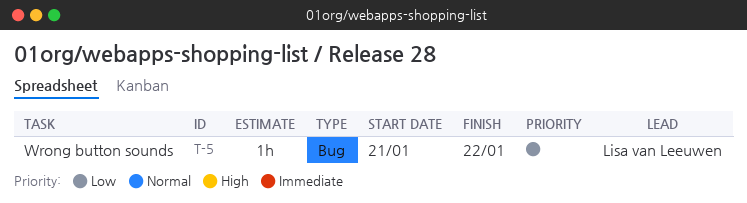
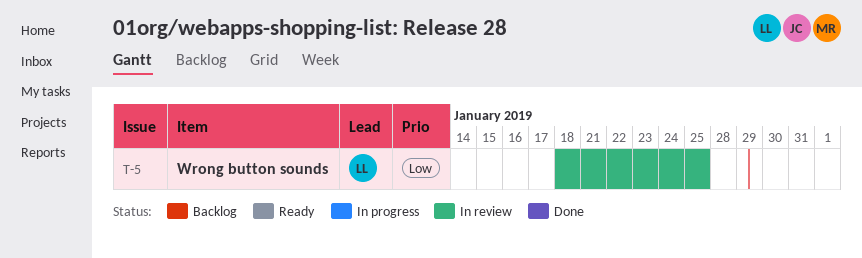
T-5, start: Jan 21 -> Jan 18
T-5, due: Jan 22 -> Jan 25

